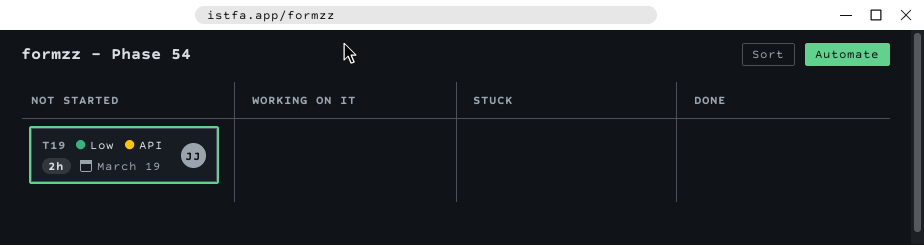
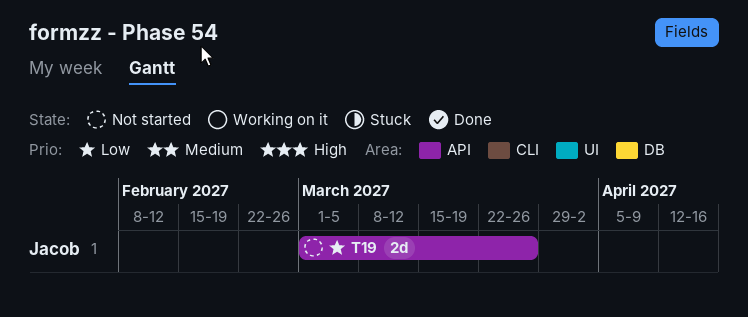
T19, estimate: 2h -> 2d
T19, due: Mar 19 -> Mar 26

